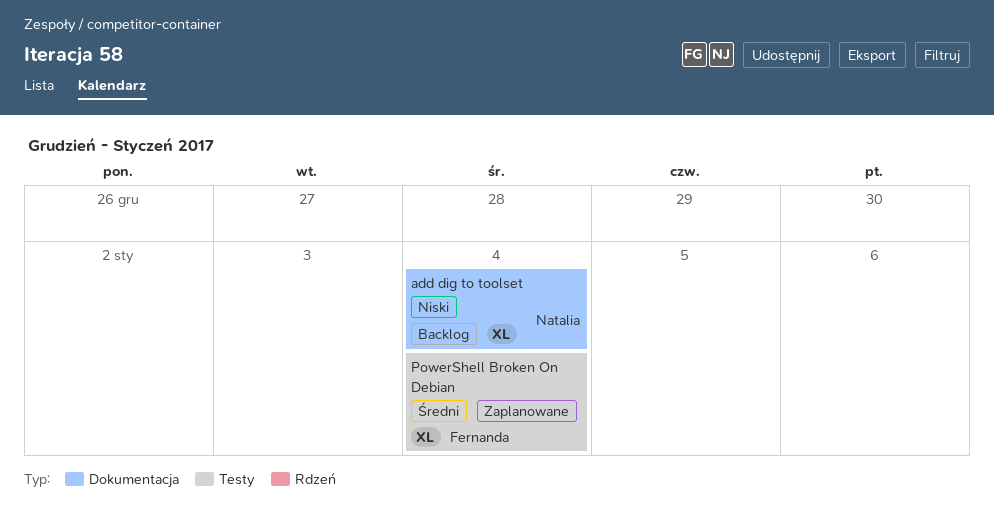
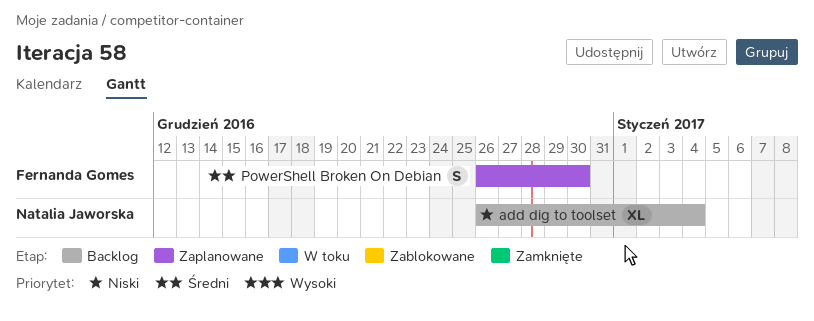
PowerShell Broken On Debian, estimate: XL -> S
PowerShell Broken On Debian, due: Jan 4 -> Dec 30

